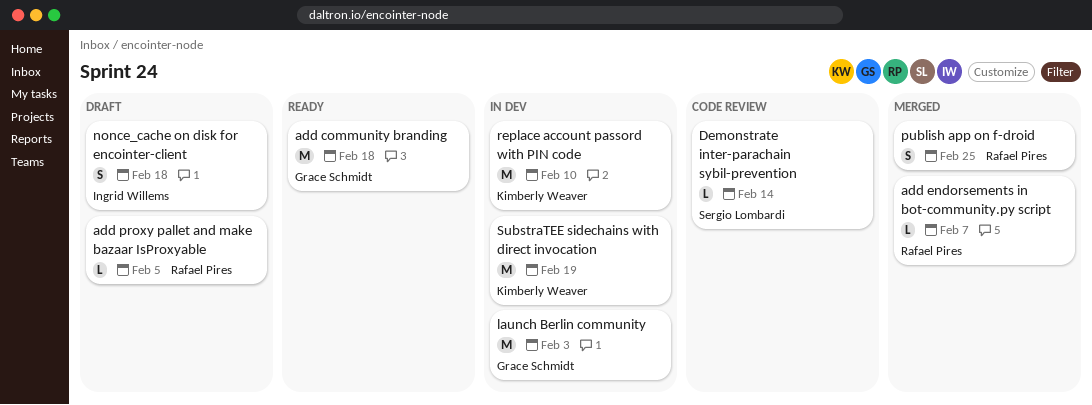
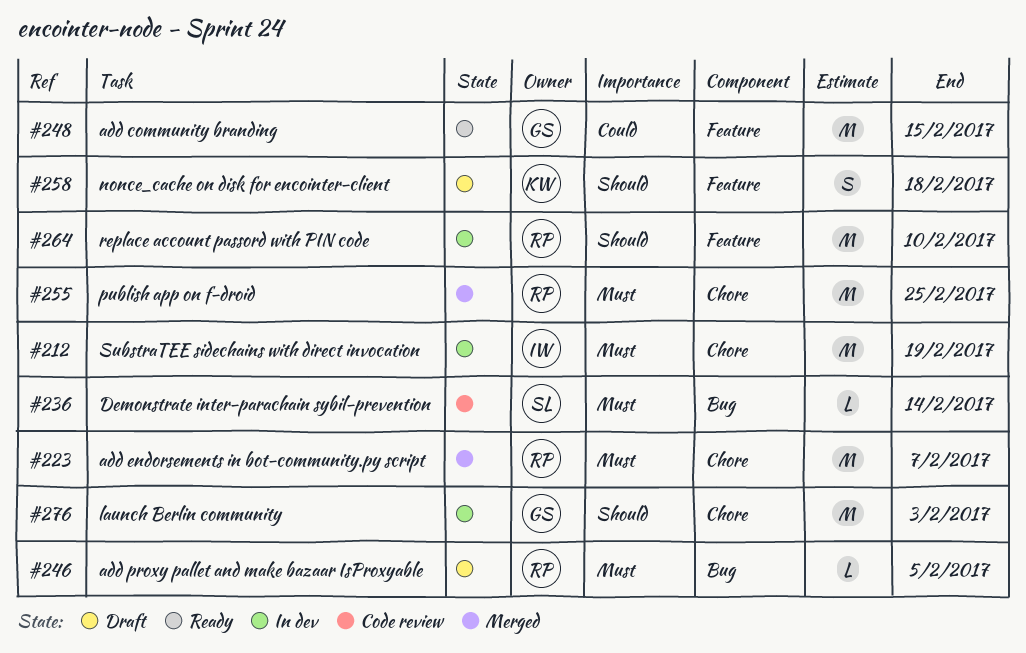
add community branding, due: Feb 18 -> Feb 15
add endorsements in bot-community.py script, estimate: L -> M
nonce_cache on disk for encointer-client, owner: Ingrid Willems -> Kimberly Weaver
publish app on f-droid, estimate: S -> M
replace account passord with PIN code, owner: Kimberly Weaver -> Rafael Pires
SubstraTEE sidechains with direct invocation, owner: Kimberly Weaver -> Ingrid Willems

